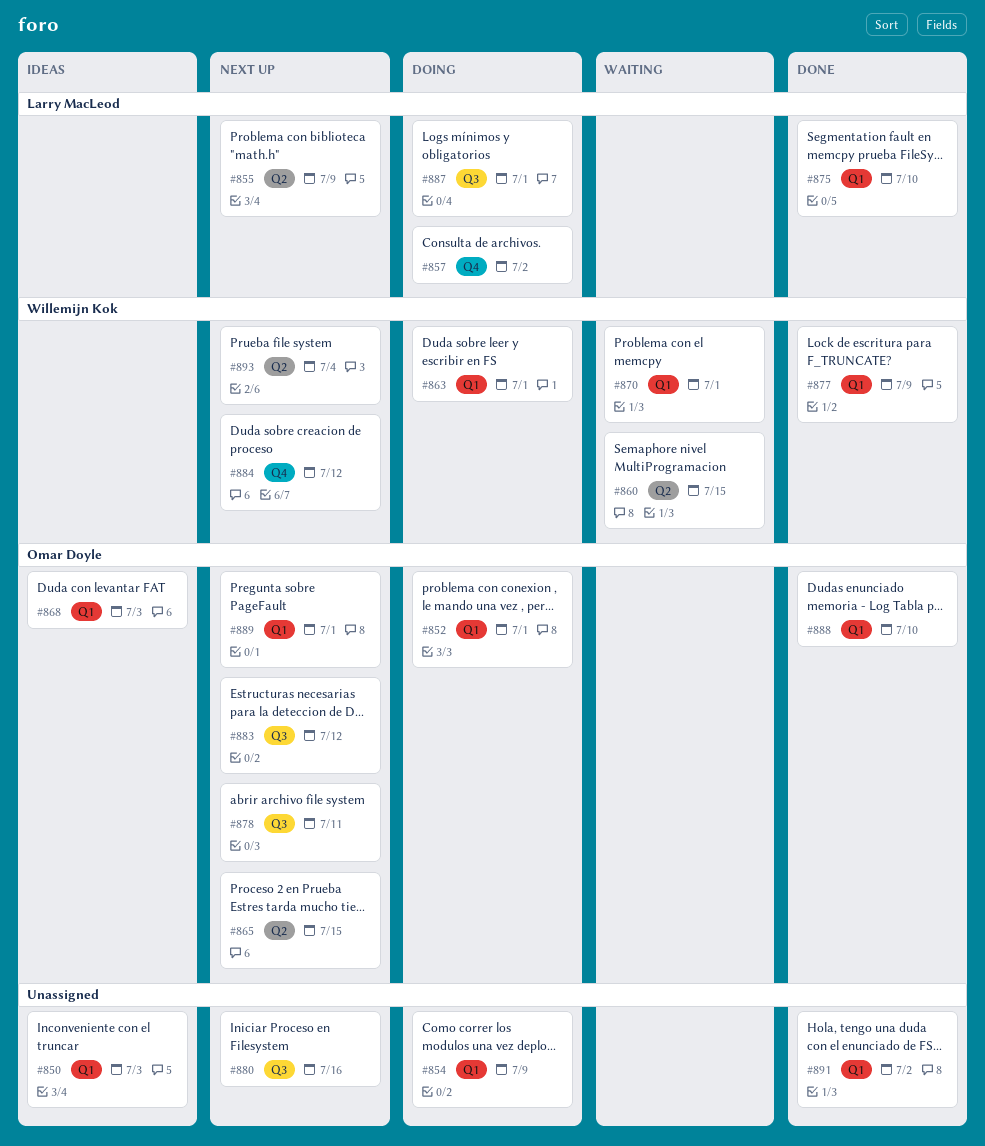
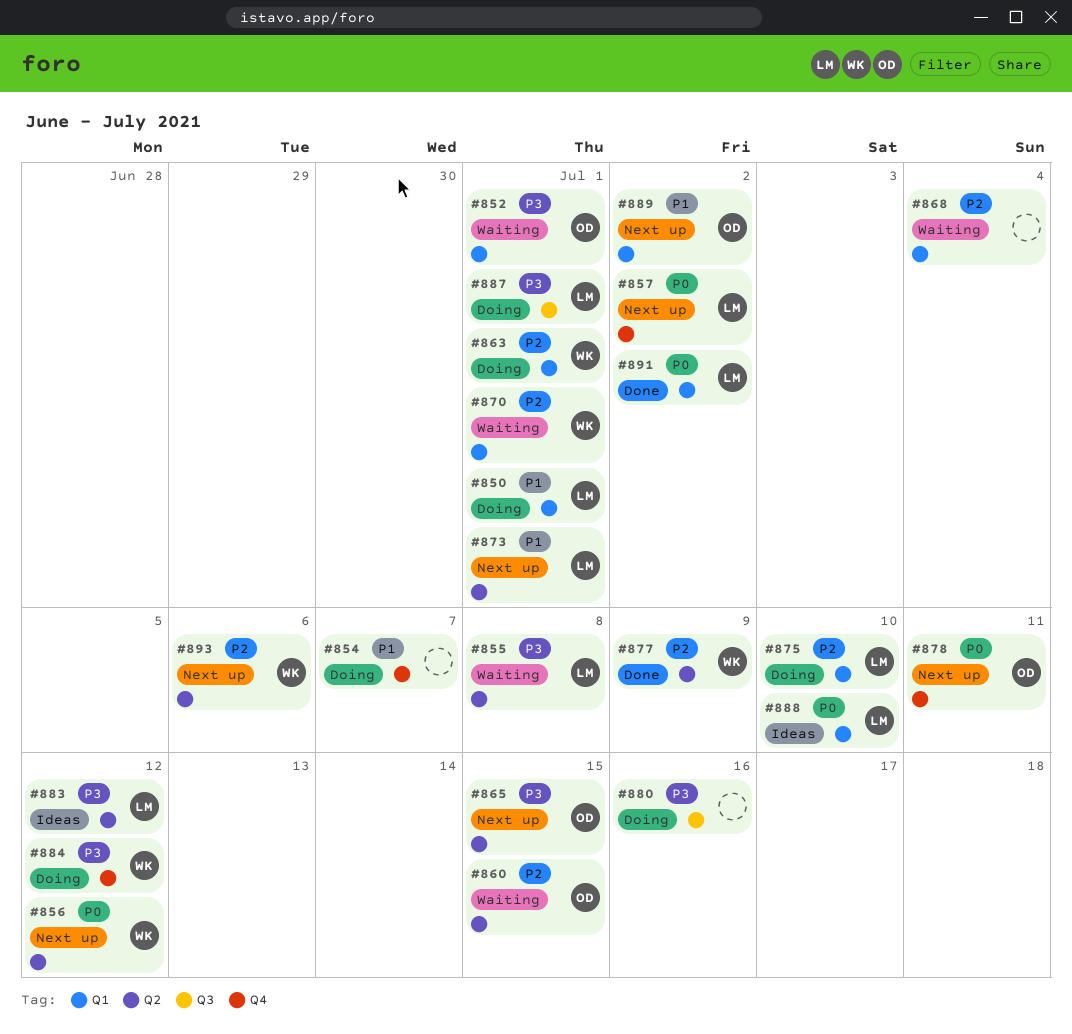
#850, status: Ideas -> Doing
#850, owner: none -> Larry MacLeod
#850, due: Jul 3 -> Jul 1
#852, status: Doing -> Waiting
#854, label: Q1 -> Q4
#854, due: Jul 9 -> Jul 7
#855, status: Next up -> Waiting
#855, due: Jul 9 -> Jul 8
#856: none -> present
#857, status: Doing -> Next up
#860, owner: Willemijn Kok -> Omar Doyle
#868, status: Ideas -> Waiting
#868, owner: Omar Doyle -> none
#868, due: Jul 3 -> Jul 4
#873: none -> present
#875, status: Done -> Doing
#877, label: Q1 -> Q2
#878, label: Q3 -> Q4
#880, status: Next up -> Doing
#883, status: Next up -> Ideas
#883, owner: Omar Doyle -> Larry MacLeod
#883, label: Q3 -> Q2
#884, status: Next up -> Doing
#888, status: Done -> Ideas
#888, owner: Omar Doyle -> Larry MacLeod
#889, due: Jul 1 -> Jul 2
#891, owner: none -> Larry MacLeod
#893, due: Jul 4 -> Jul 6

